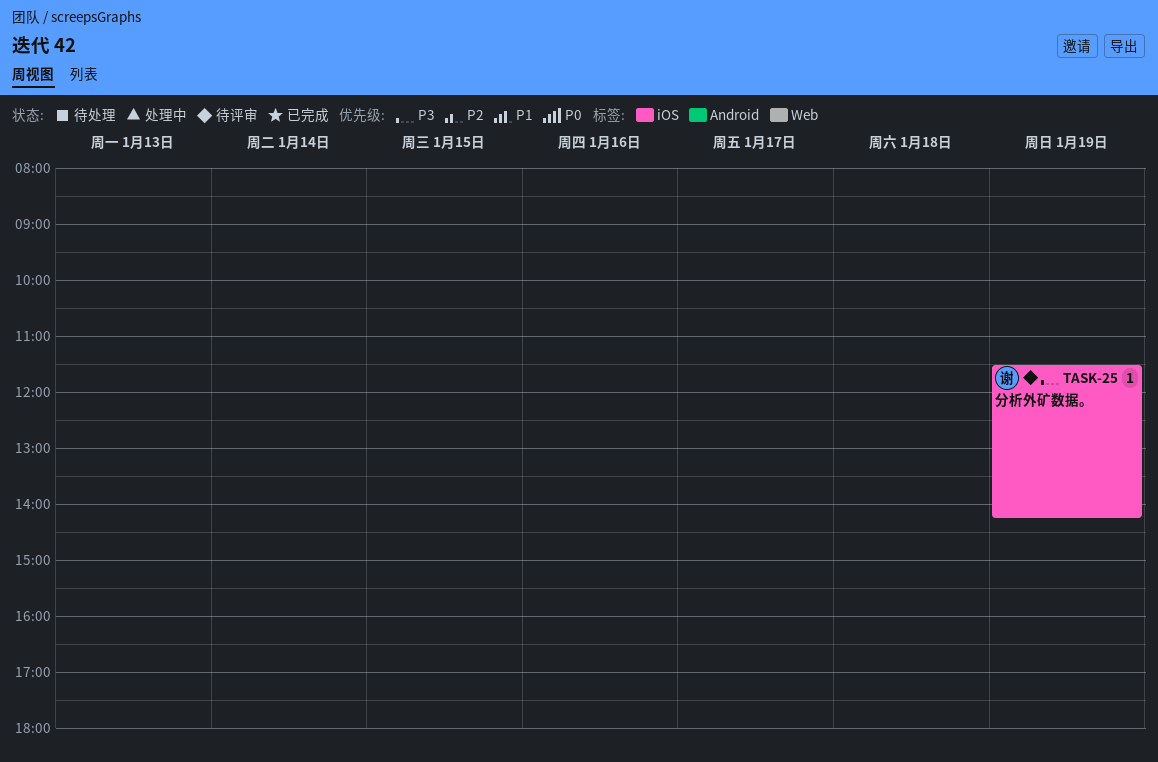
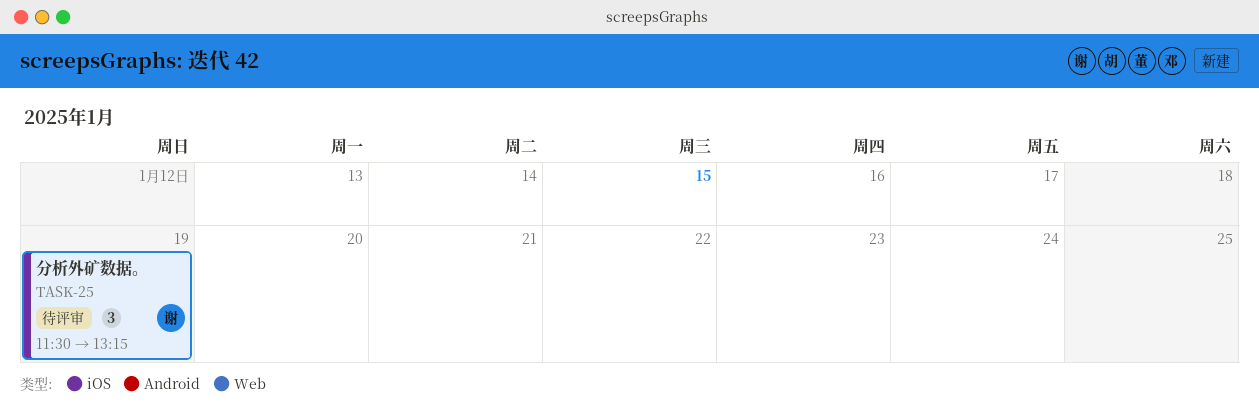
TASK-25, estimate: 1 -> 3
TASK-25, ends: 14:15 -> 13:15

